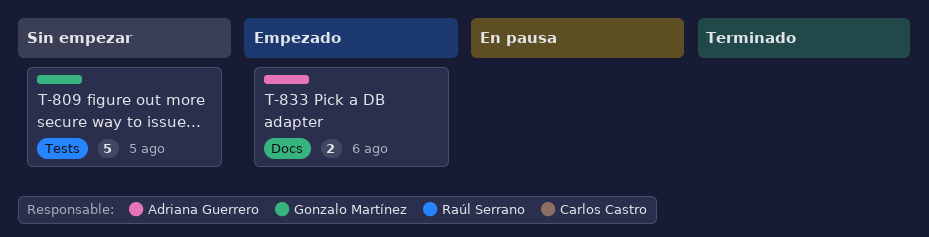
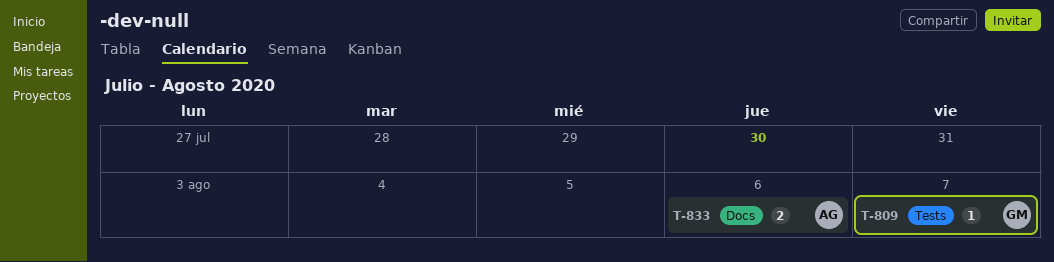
T-809, estimate: 5 -> 1
T-809, due: Aug 5 -> Aug 7

